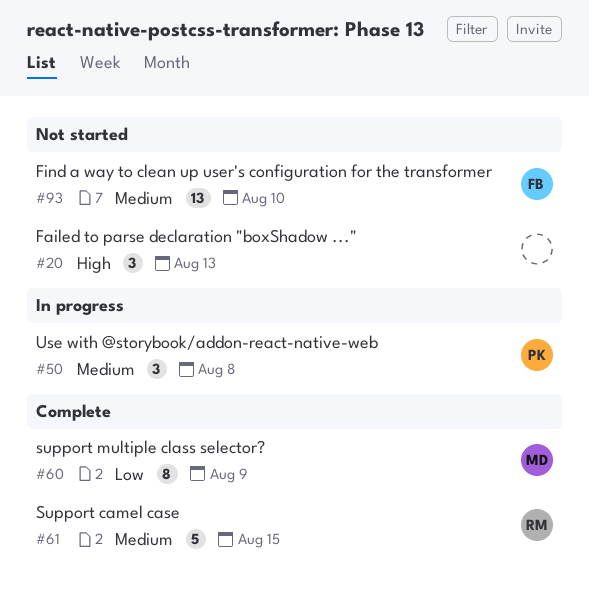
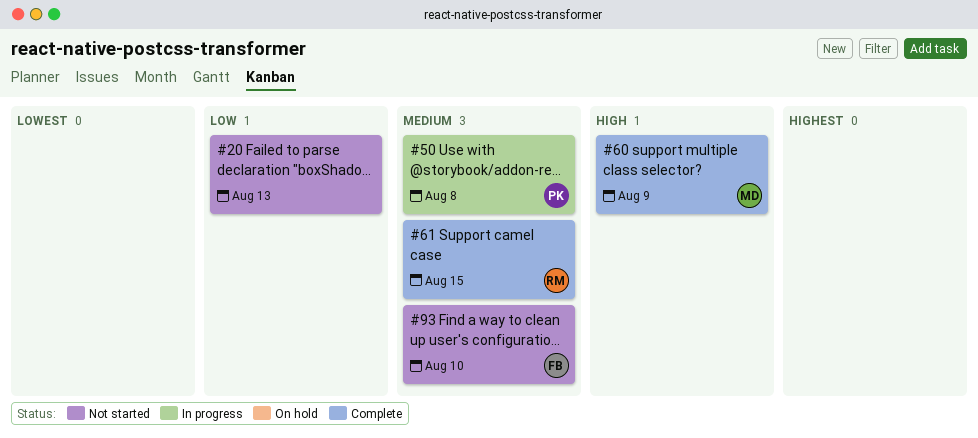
#20, priority: High -> Low
#60, priority: Low -> High

